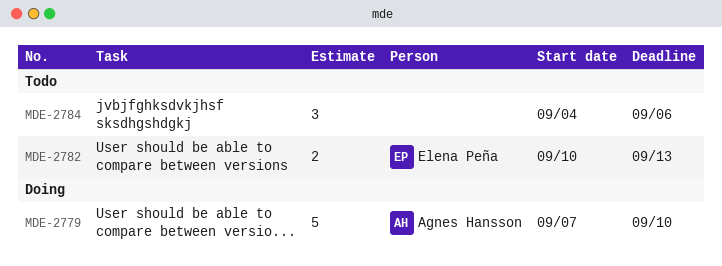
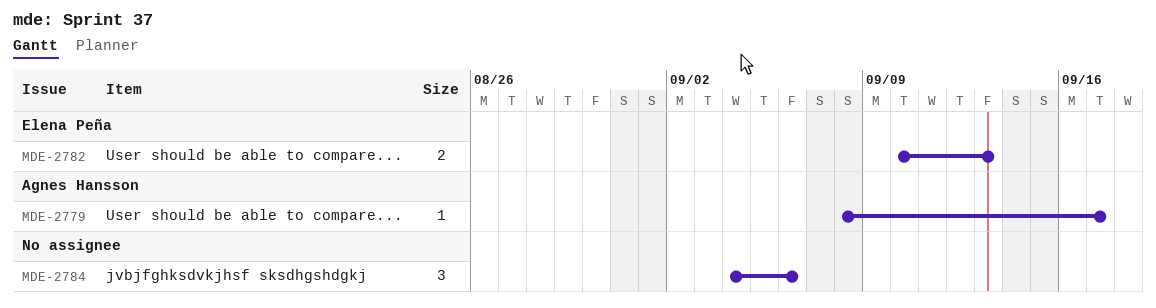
MDE-2779, estimate: 5 -> 1
MDE-2779, start: Sep 7 -> Sep 8
MDE-2779, due: Sep 10 -> Sep 17

